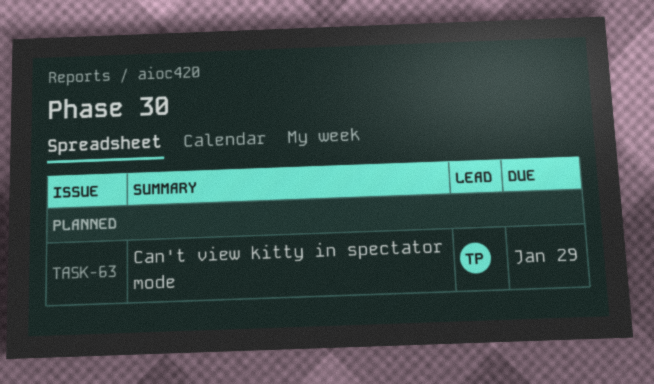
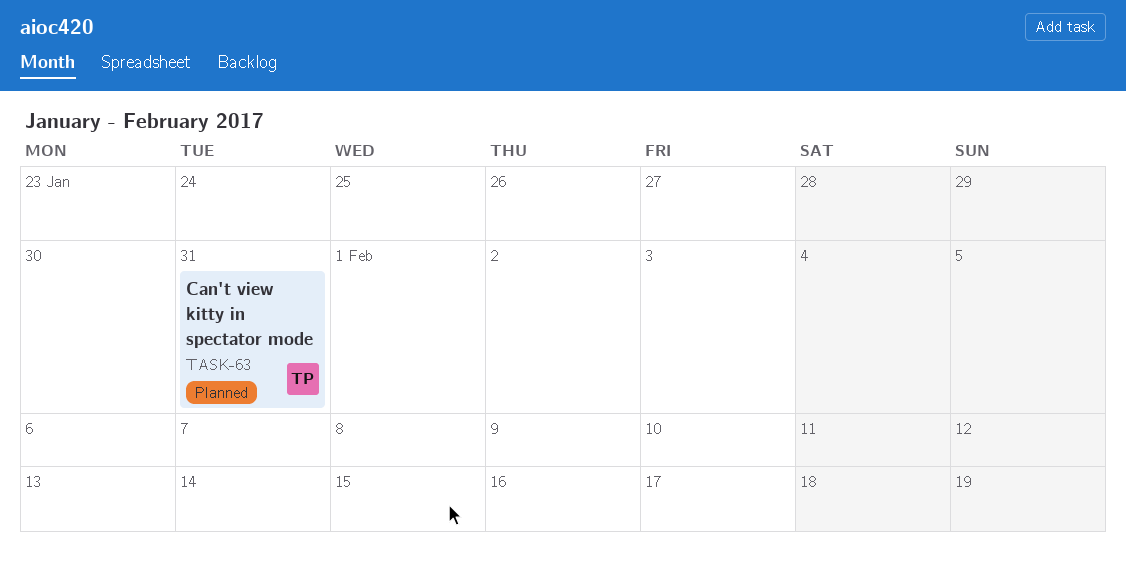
TASK-63, due: Jan 29 -> Jan 31

